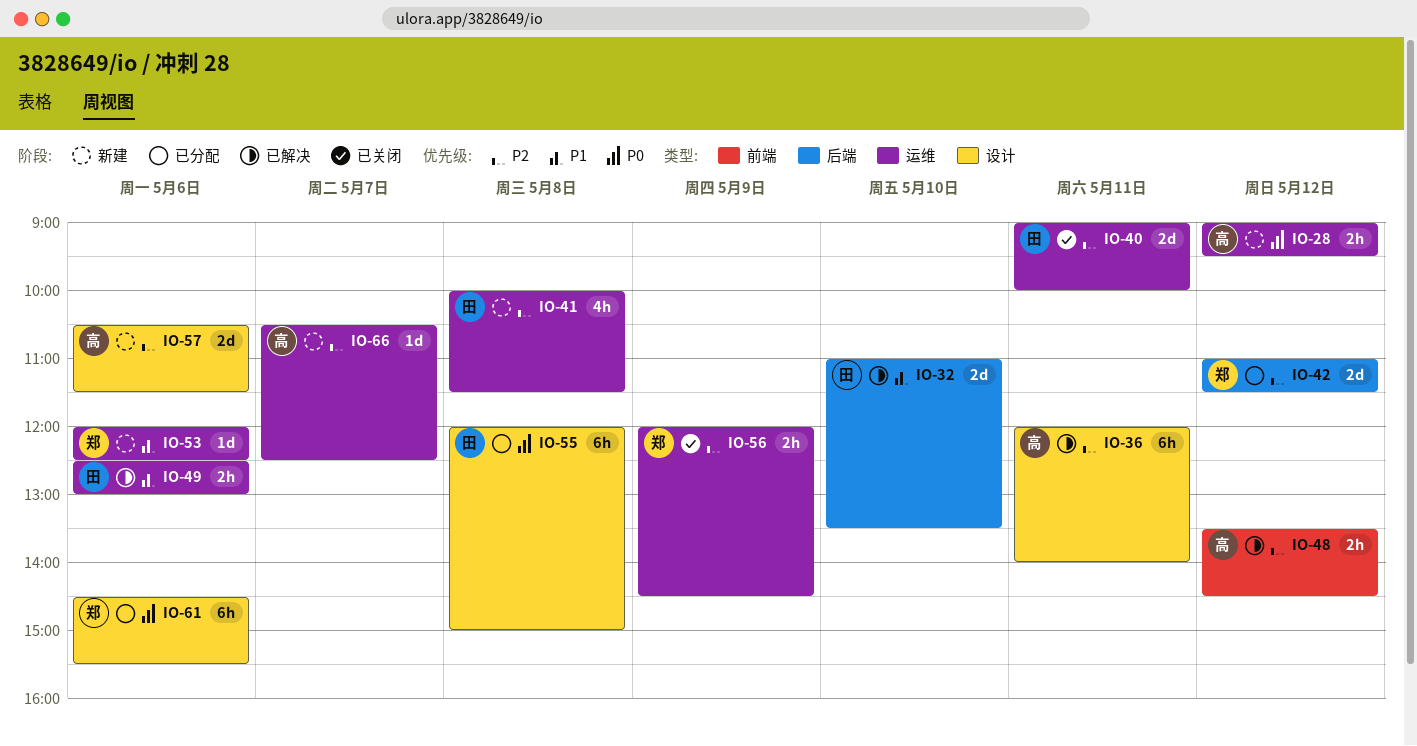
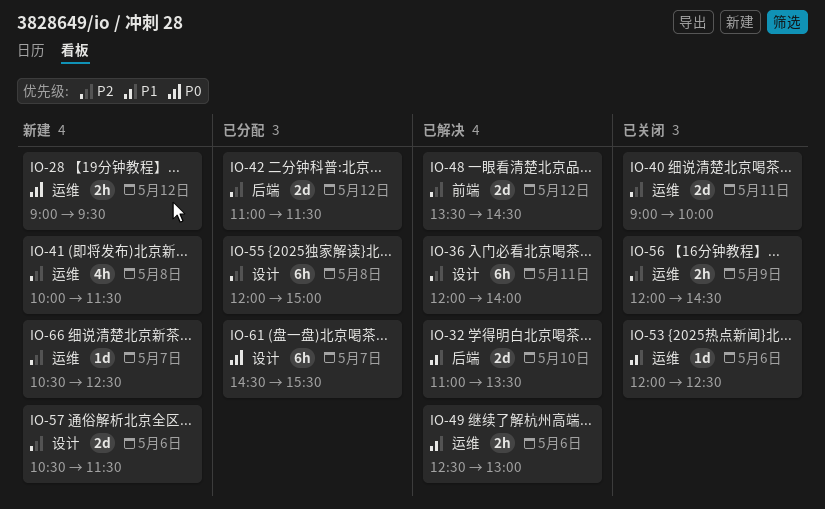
IO-48, estimate: 2h -> 2d
IO-53, status: 新建 -> 已关闭
IO-55, priority: P0 -> P2
IO-61, day: May 6 -> May 7

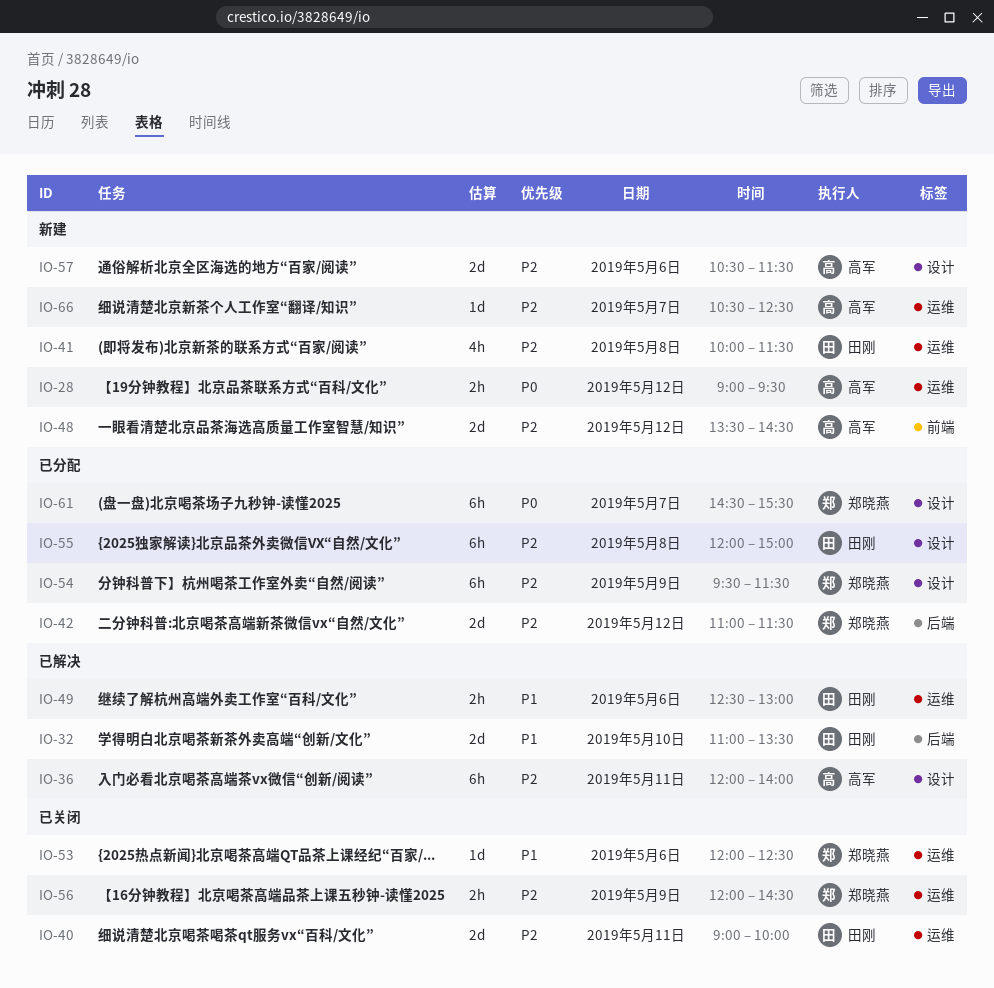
IO-48, status: 已解决 -> 新建
IO-54: none -> present

